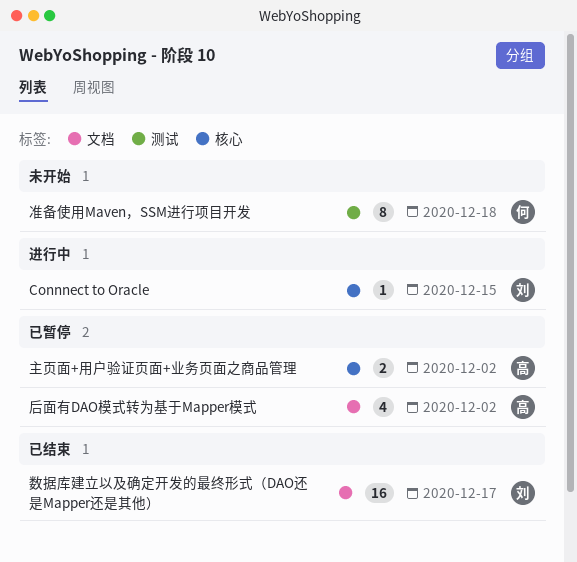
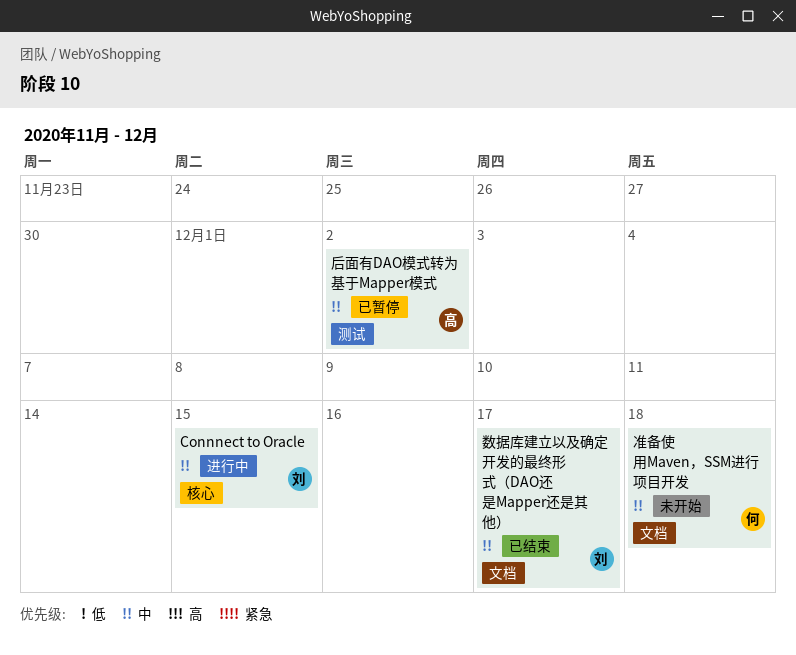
主页面+用户验证页面+业务页面之商品管理: present -> none
准备使用Maven，SSM进行项目开发, label: 测试 -> 文档
后面有DAO模式转为基于Mapper模式, label: 文档 -> 测试

